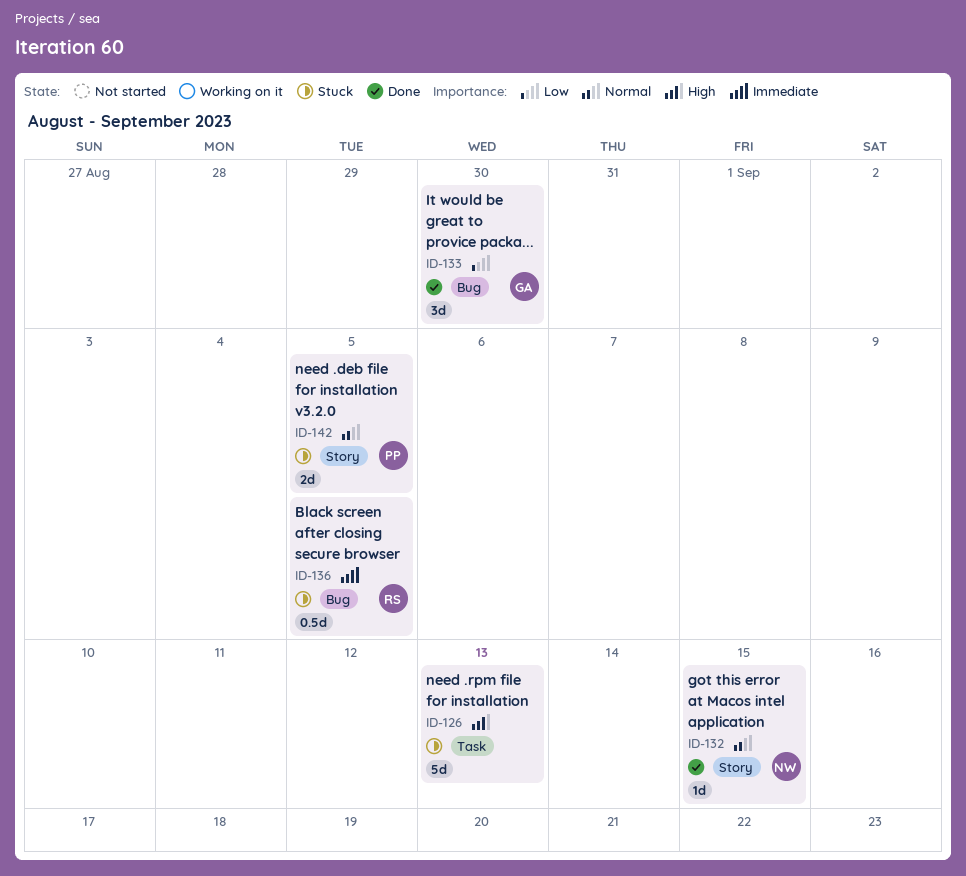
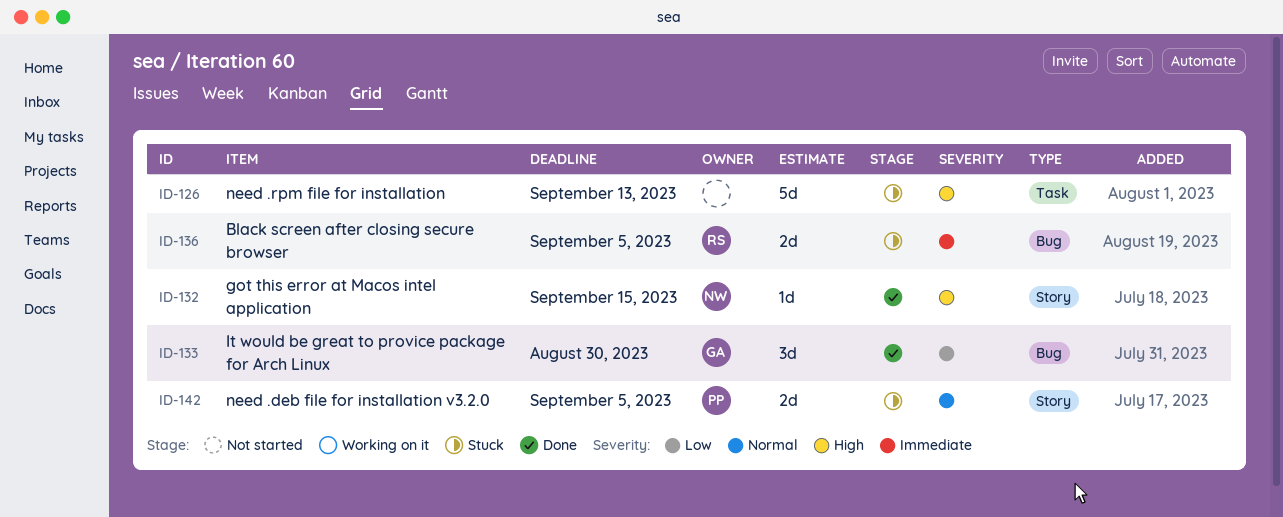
ID-132, priority: Normal -> High
ID-136, estimate: 0.5d -> 2d

